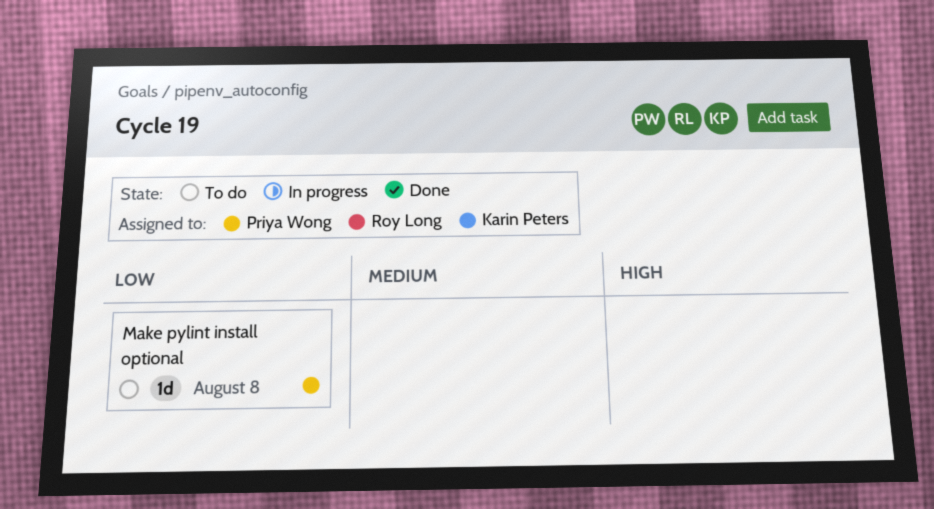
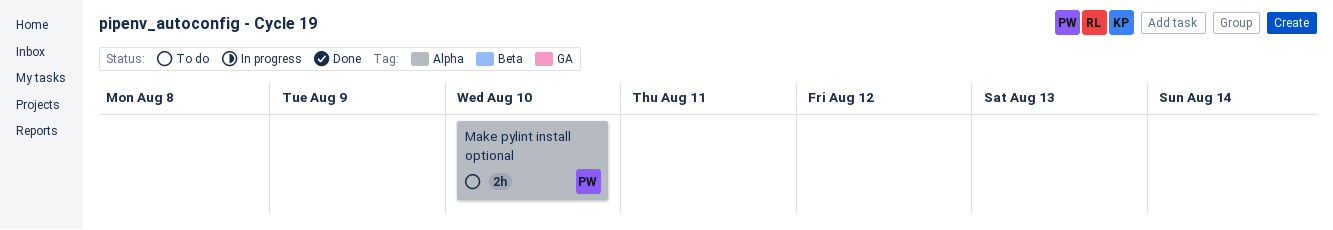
Make pylint install optional, estimate: 1d -> 2h
Make pylint install optional, due: Aug 8 -> Aug 10

